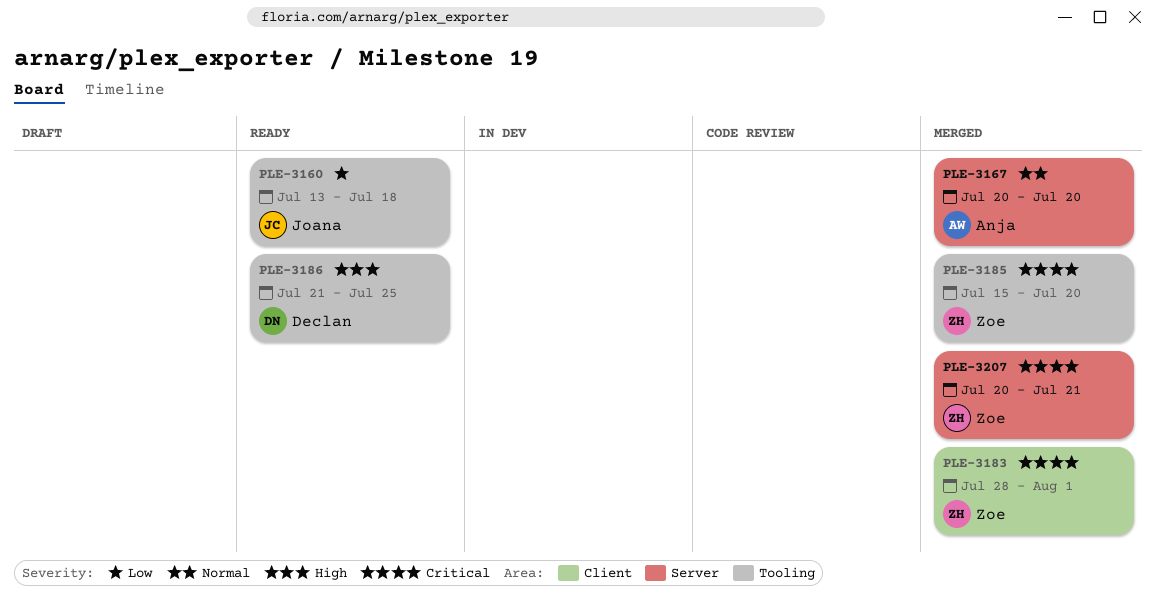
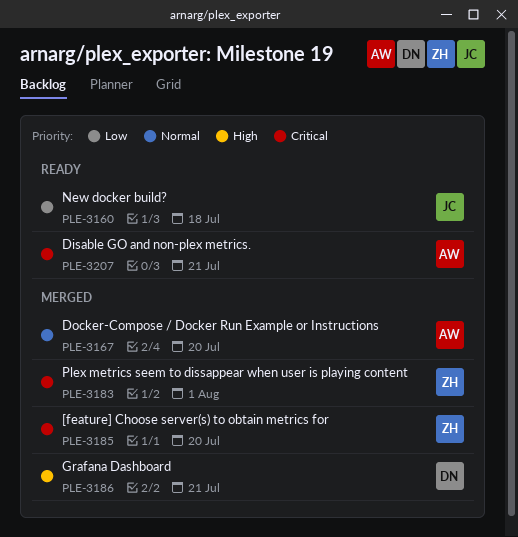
PLE-3186, status: Ready -> Merged
PLE-3186, due: Jul 25 -> Jul 21
PLE-3207, status: Merged -> Ready
PLE-3207, owner: Zoe -> Anja

